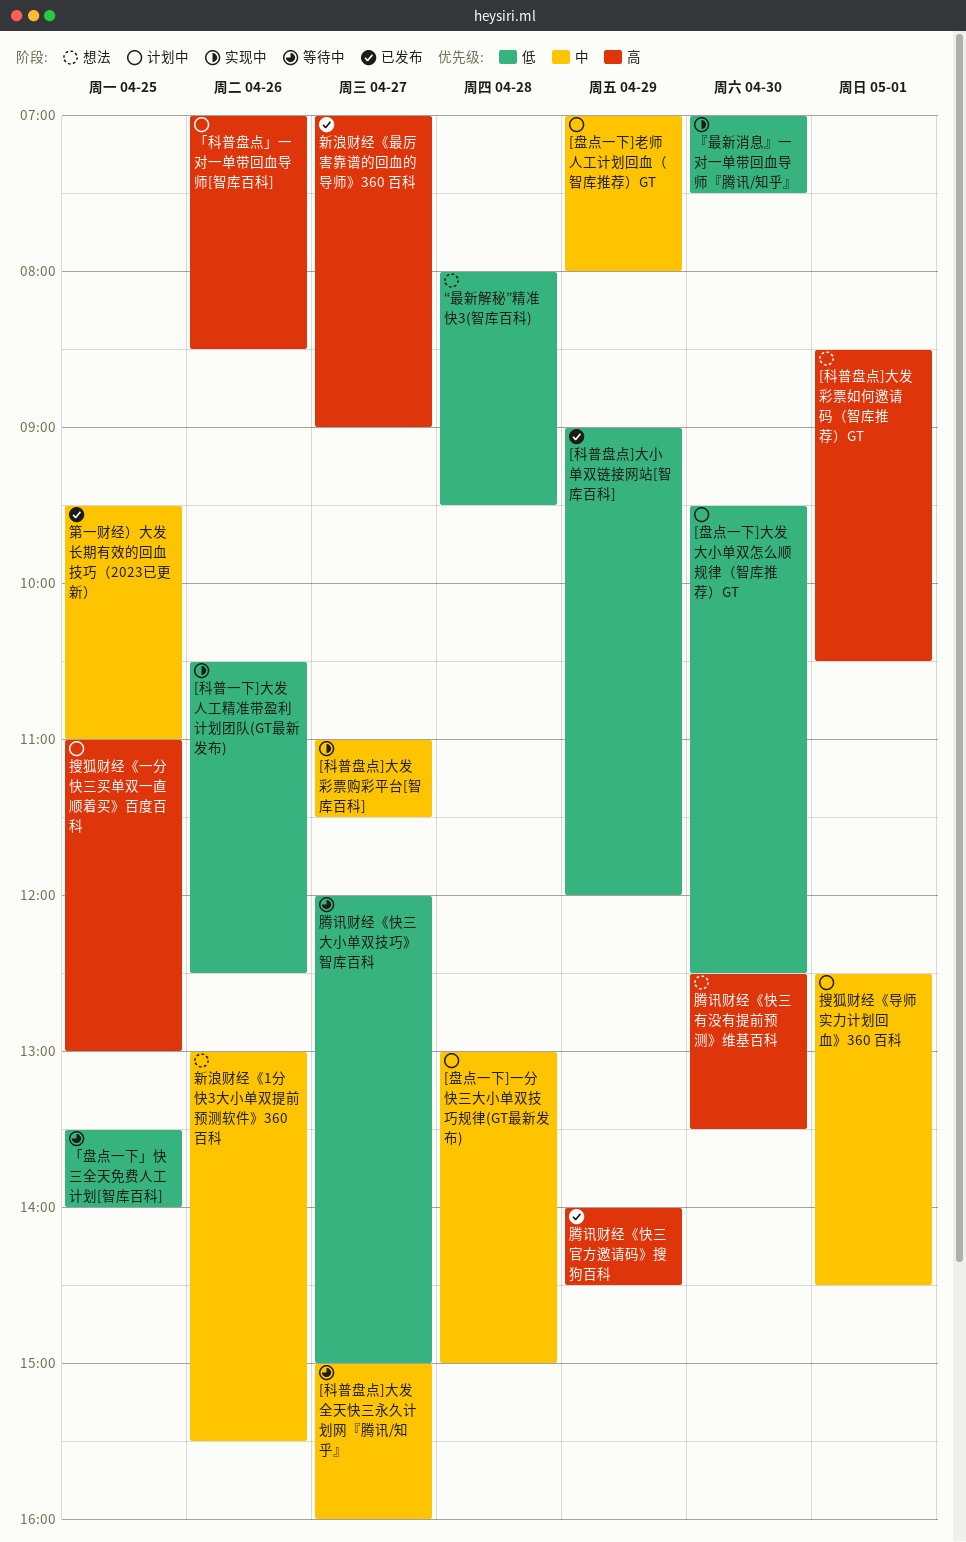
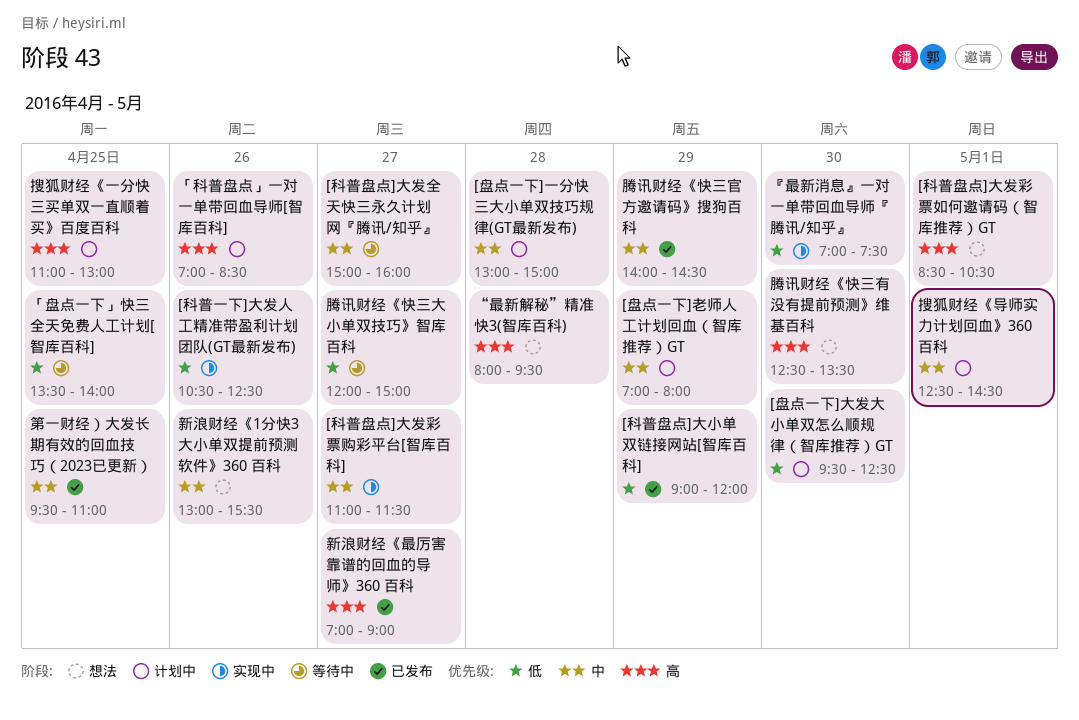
“最新解秘”精准快3(智库百科), priority: 低 -> 高
腾讯财经《快三官方邀请码》搜狗百科, priority: 高 -> 中

